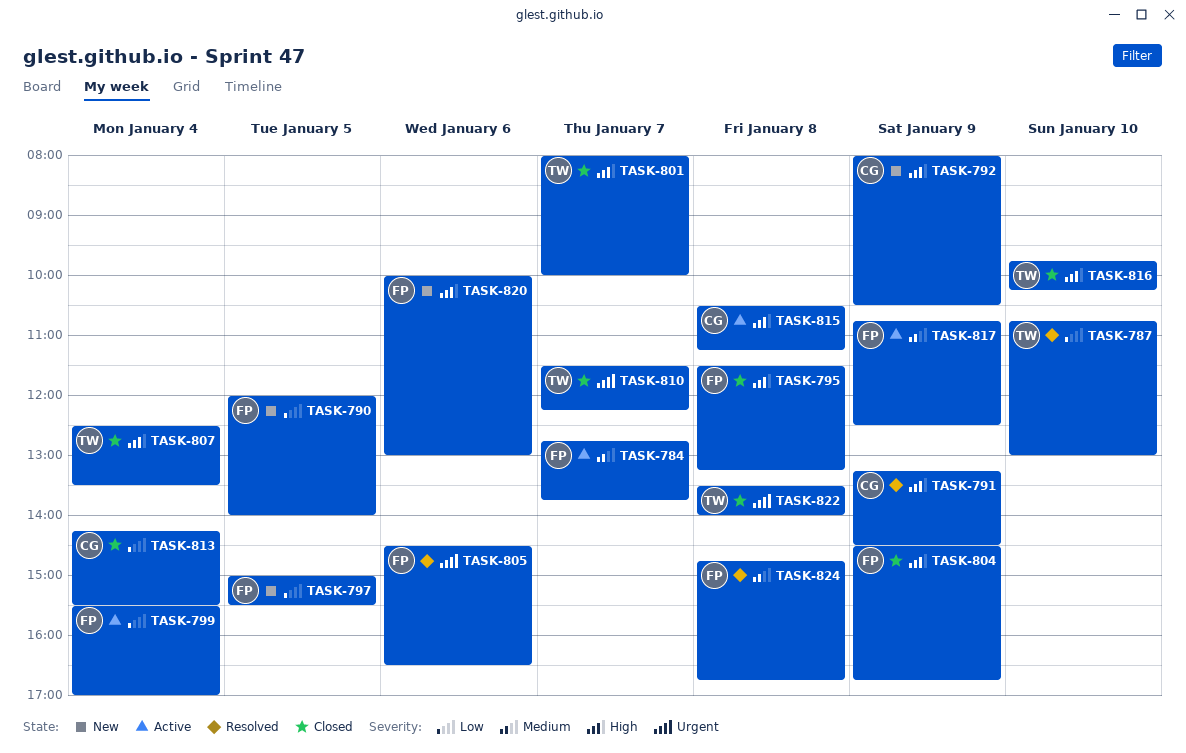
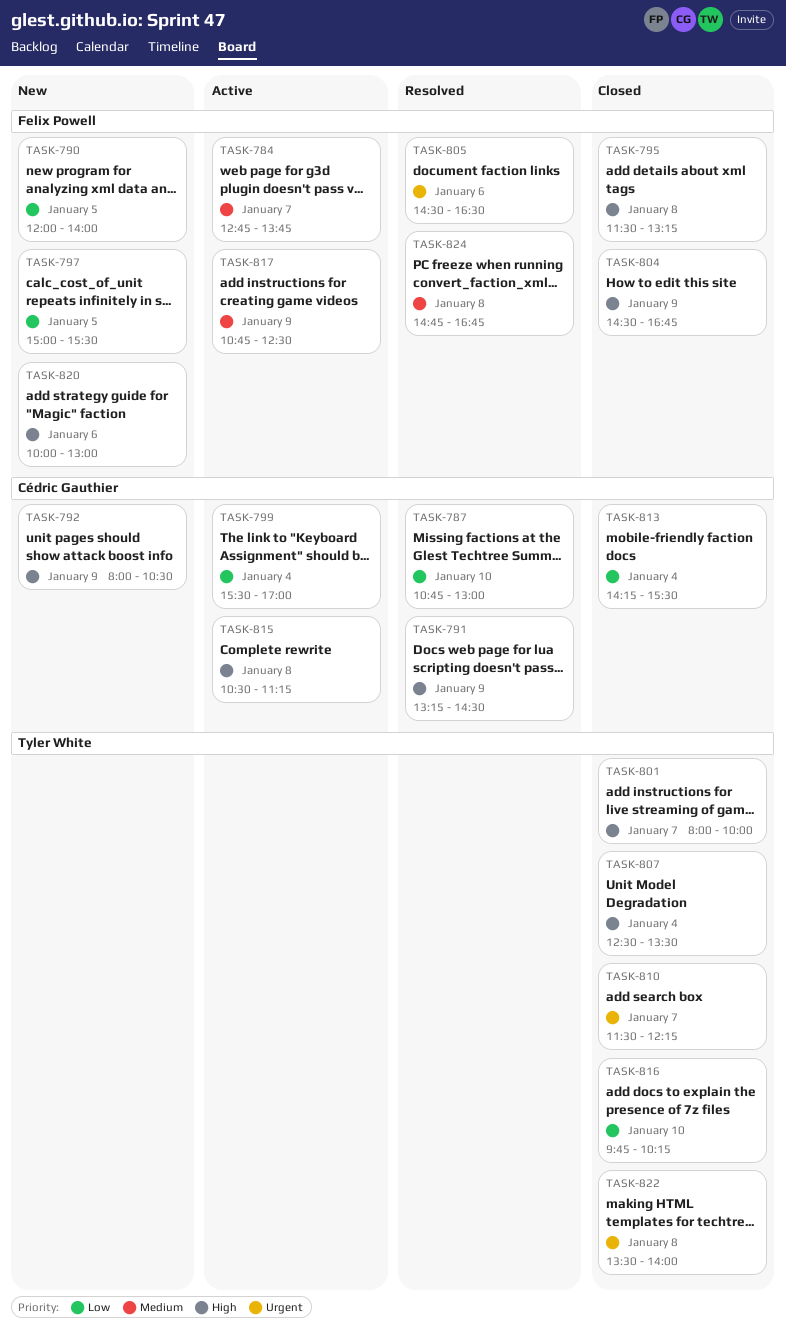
TASK-787, owner: Tyler White -> Cédric Gauthier
TASK-799, owner: Felix Powell -> Cédric Gauthier
TASK-816, priority: High -> Low

